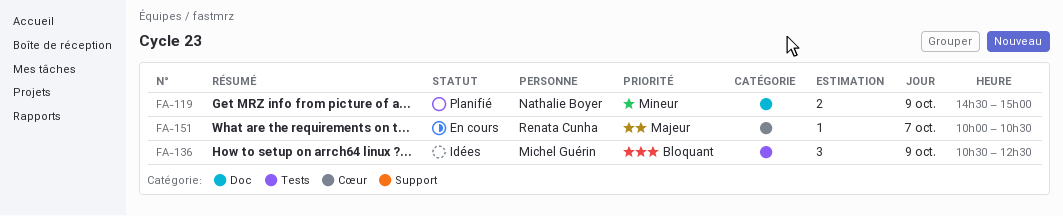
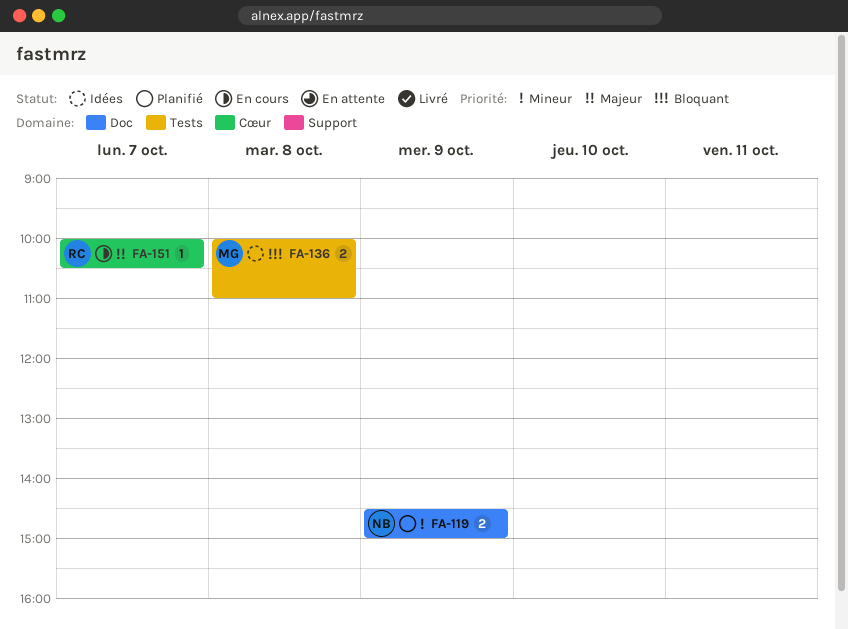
FA-136, estimate: 3 -> 2
FA-136, day: Oct 9 -> Oct 8
FA-136, begins: 10:30 -> 10:00
FA-136, ends: 12:30 -> 11:00

